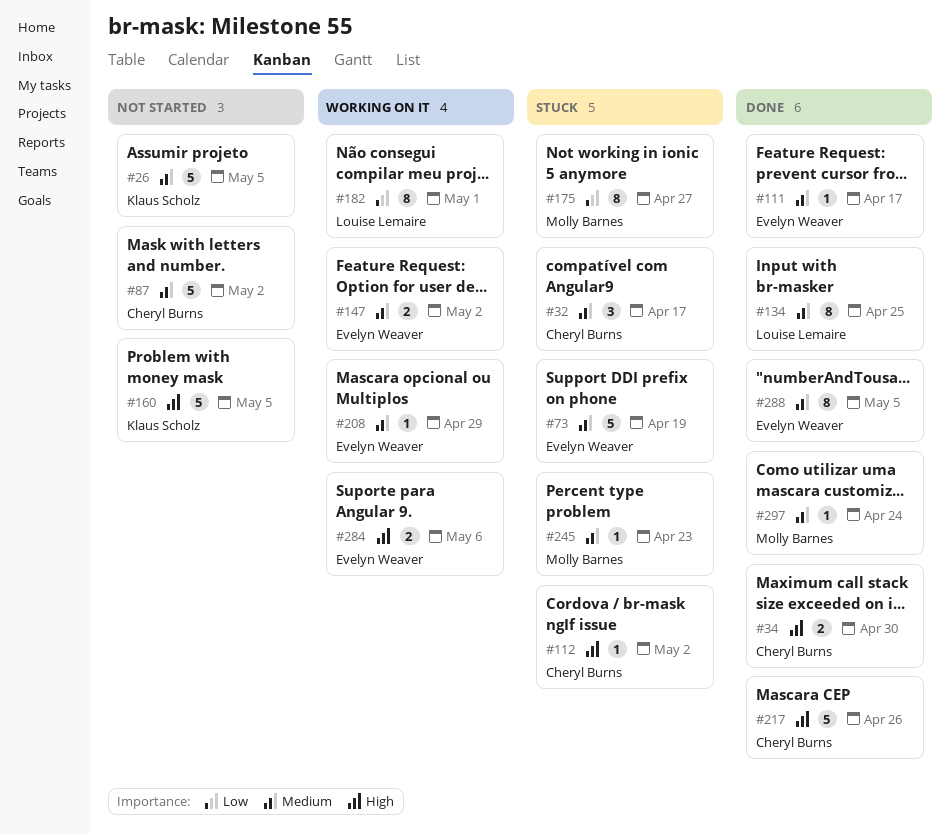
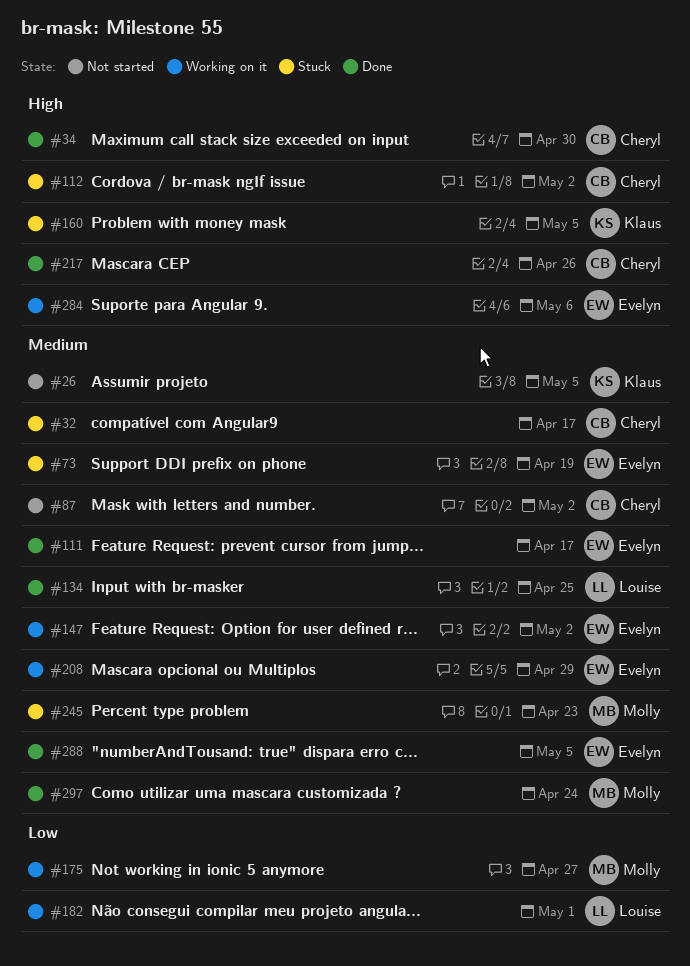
#160, status: Not started -> Stuck
#175, status: Stuck -> Working on it

